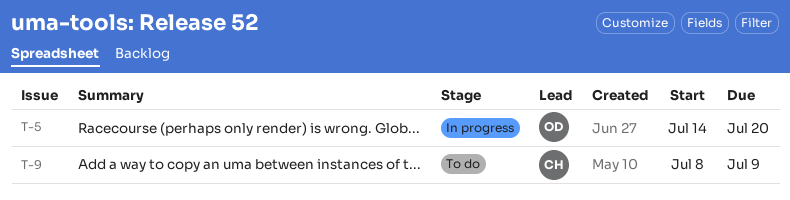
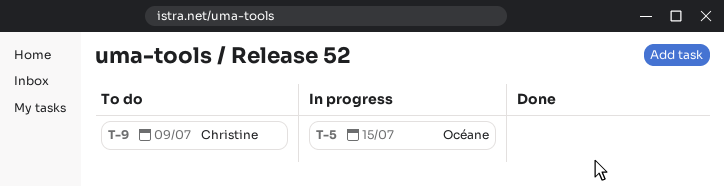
T-5, due: Jul 20 -> Jul 15

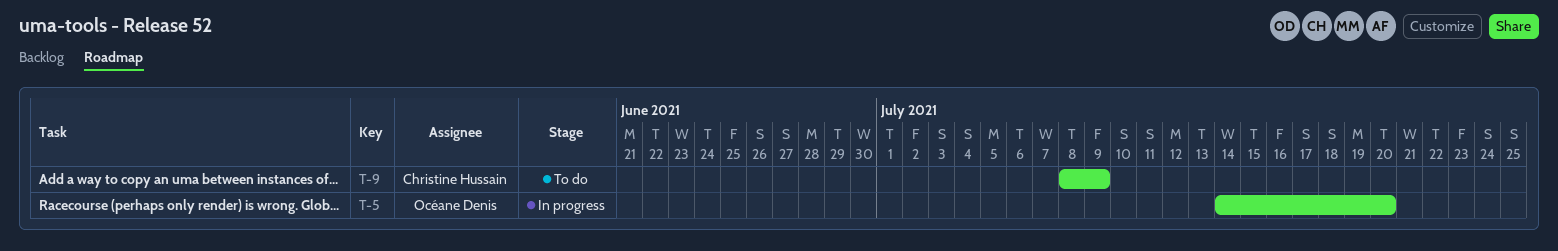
T-5, due: Jul 15 -> Jul 20

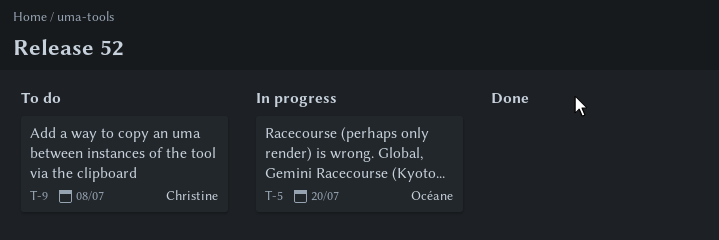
T-9, due: Jul 9 -> Jul 8

